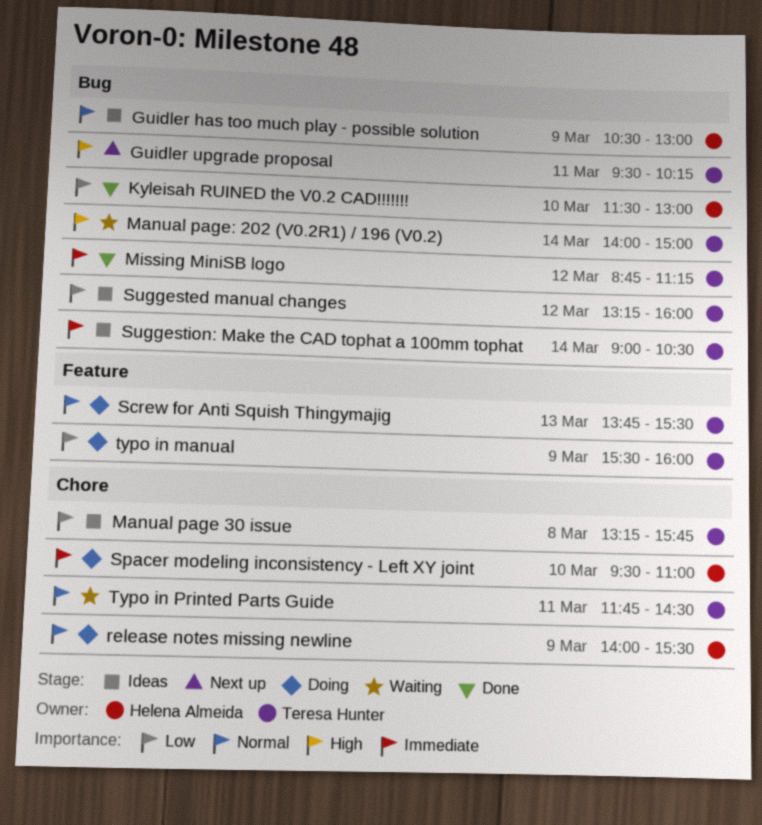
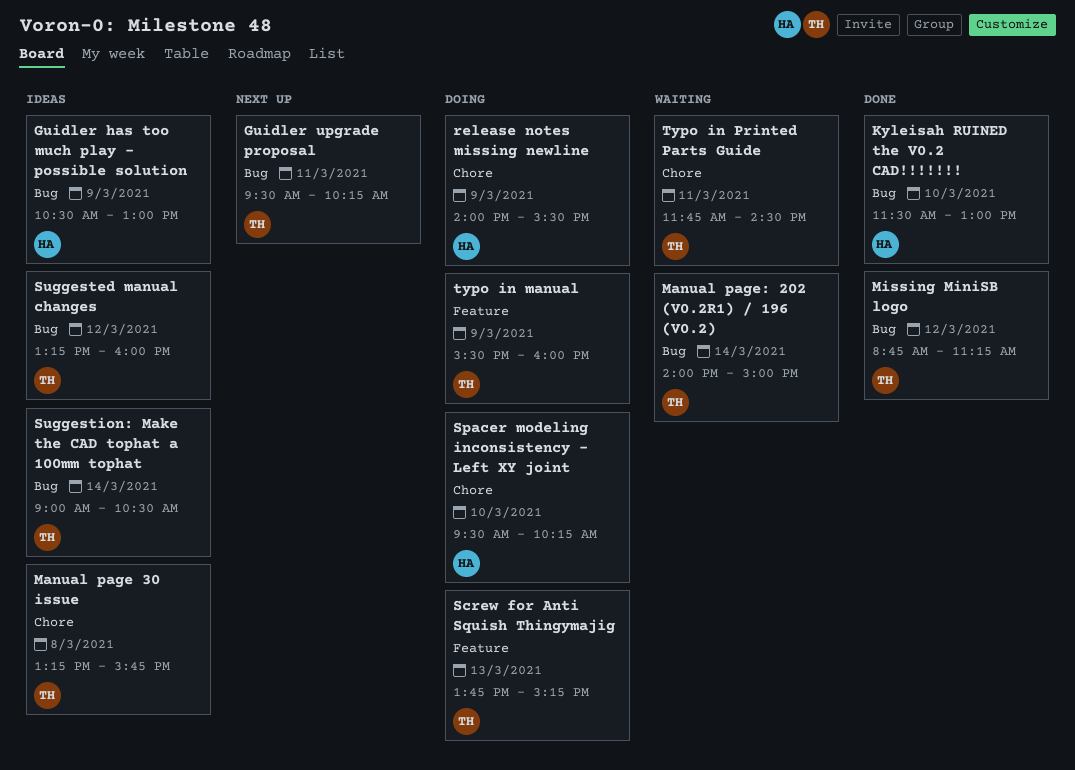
Screw for Anti Squish Thingymajig, ends: 15:30 -> 15:15
Spacer modeling inconsistency - Left XY joint, ends: 11:00 -> 10:15

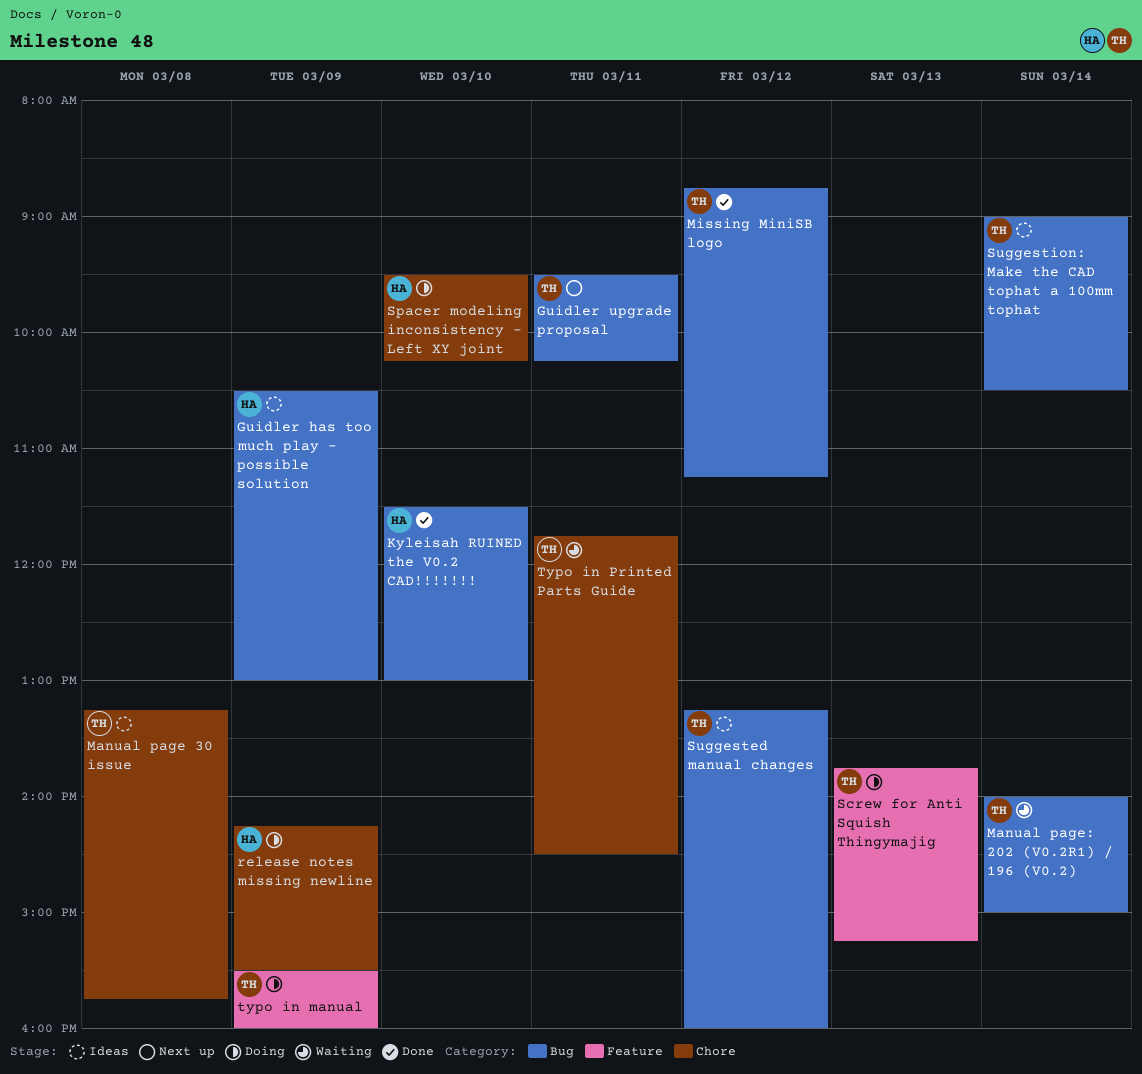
release notes missing newline, begins: 14:00 -> 14:15

